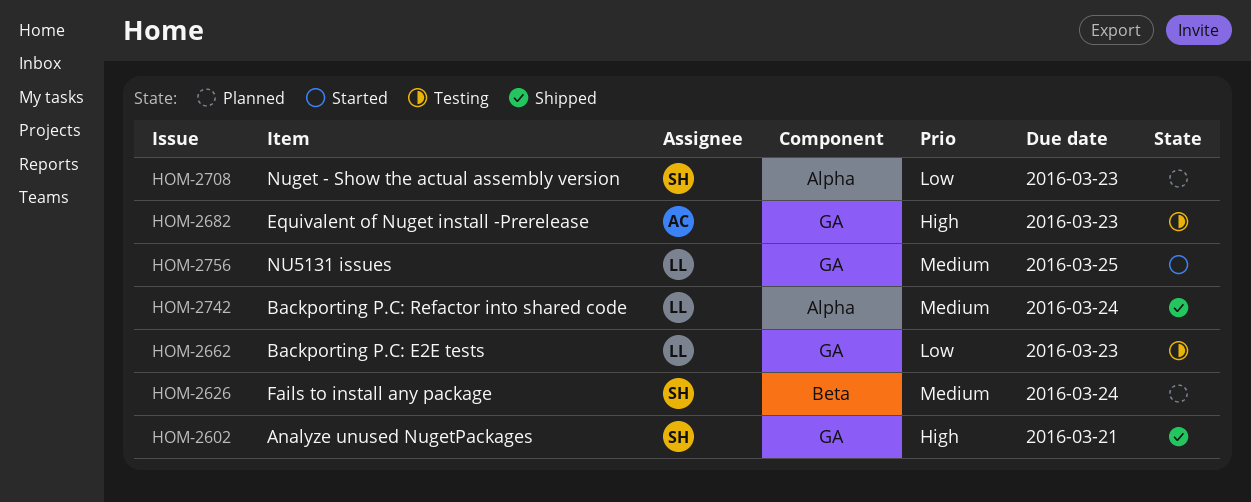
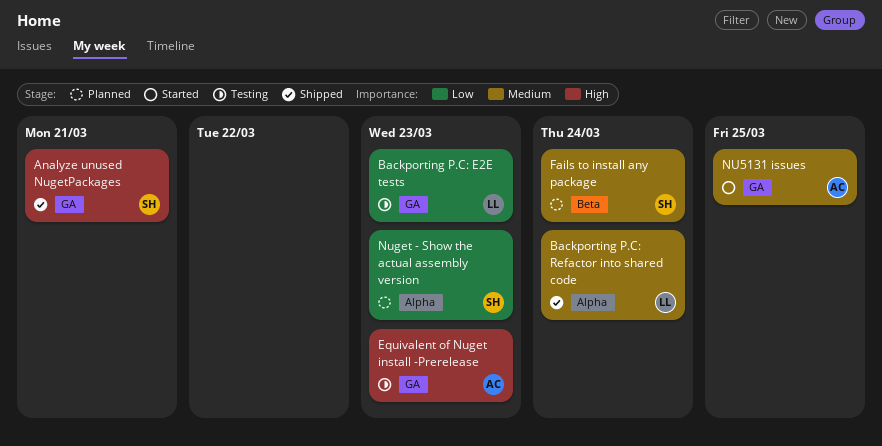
NU5131 issues, owner: LL -> AC

